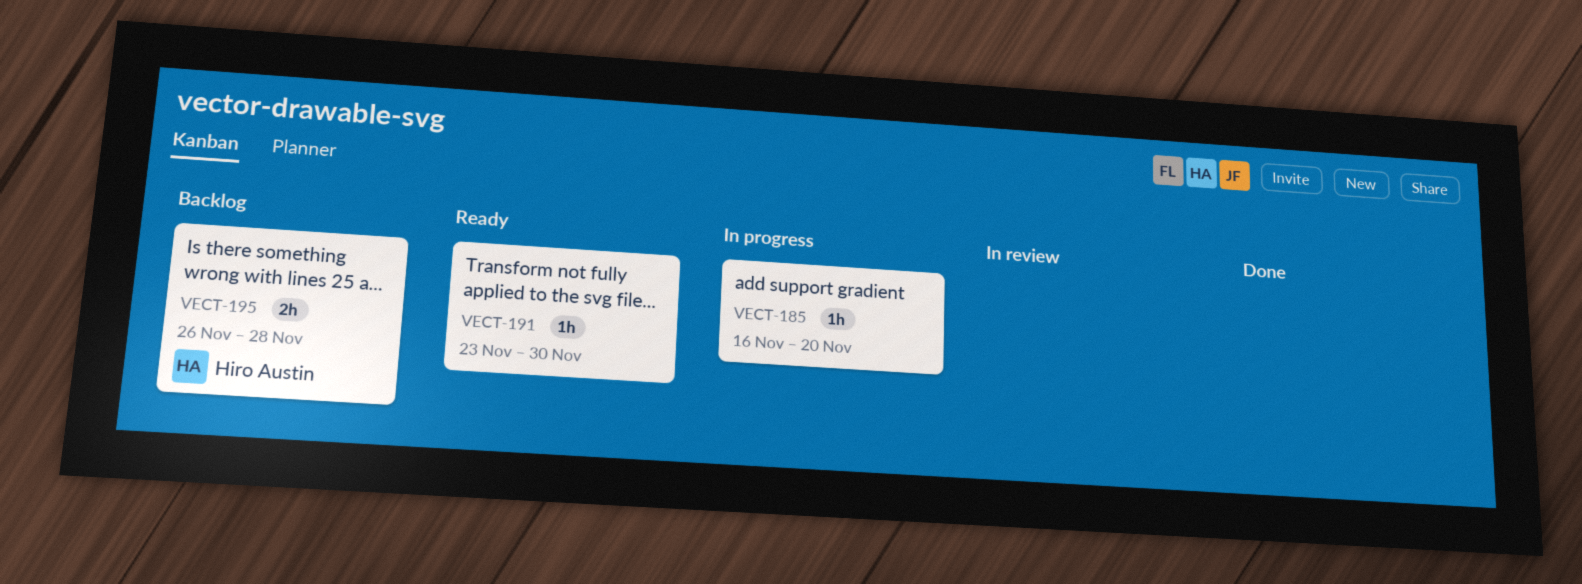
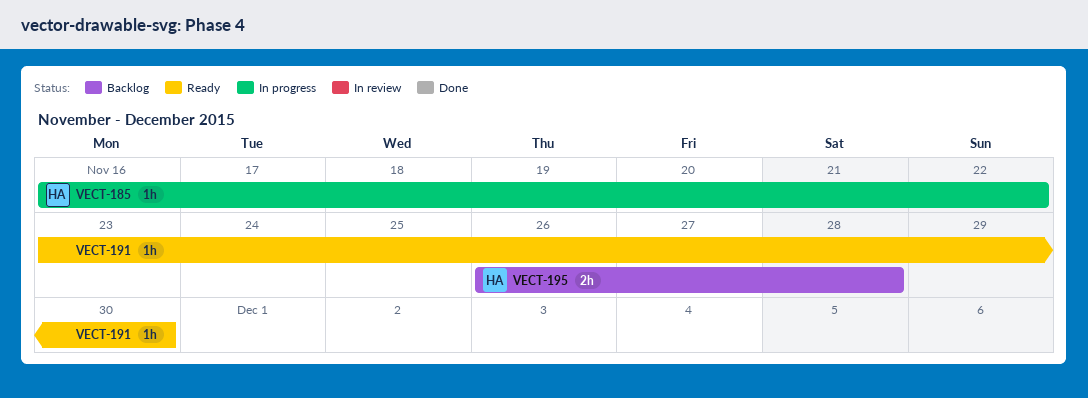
VECT-185, owner: none -> Hiro Austin
VECT-185, due: Nov 20 -> Nov 22

